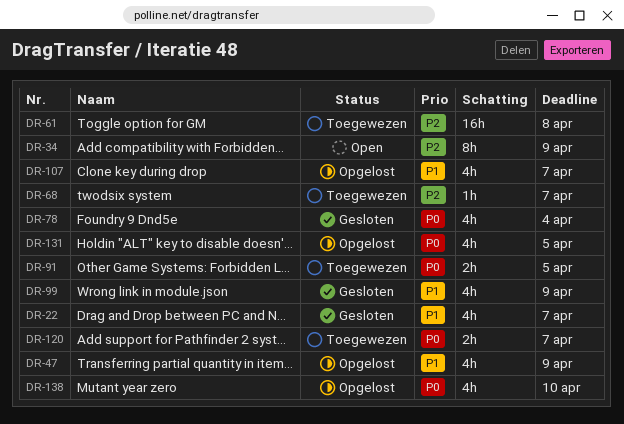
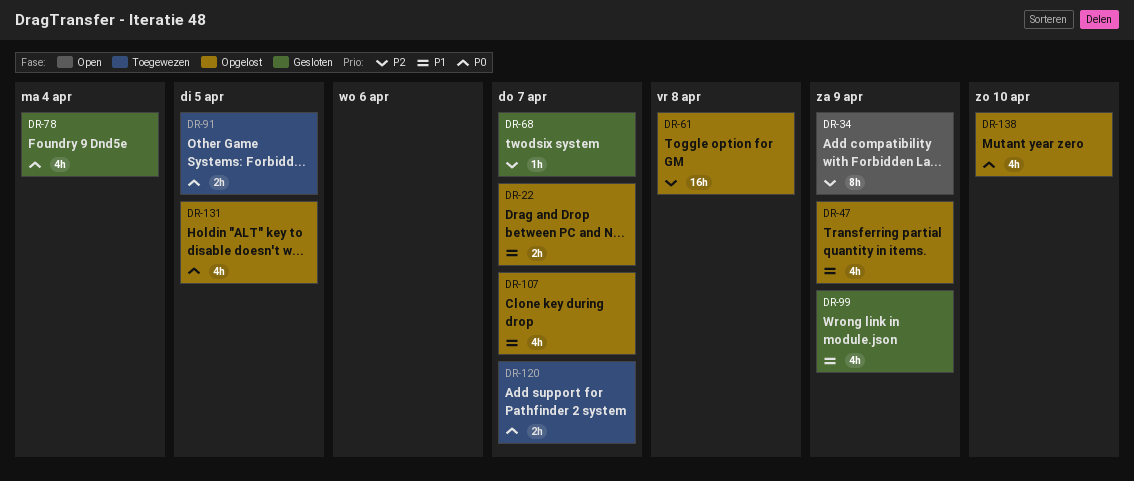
DR-22, status: Gesloten -> Opgelost
DR-22, estimate: 4h -> 2h
DR-61, status: Toegewezen -> Opgelost
DR-68, status: Toegewezen -> Gesloten

